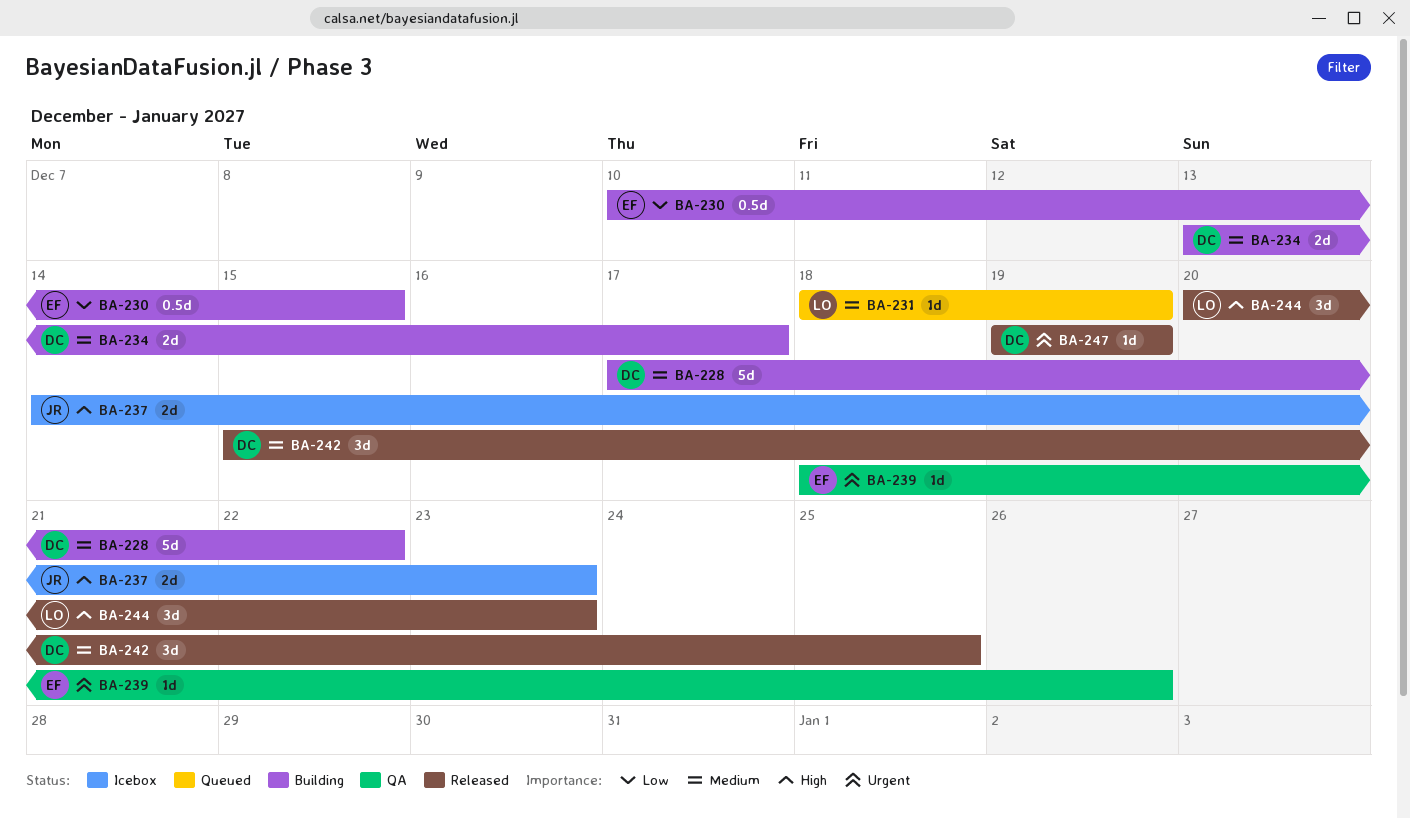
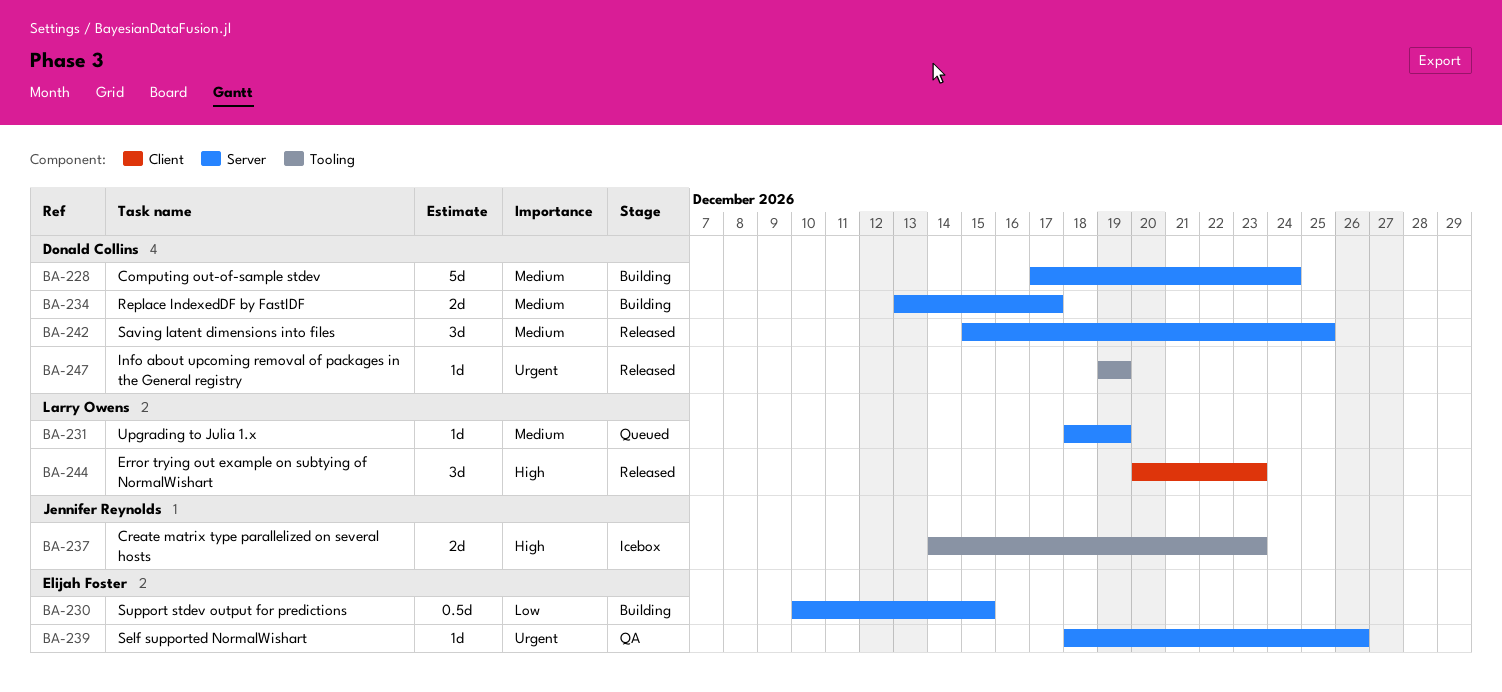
BA-228, due: Dec 22 -> Dec 24

